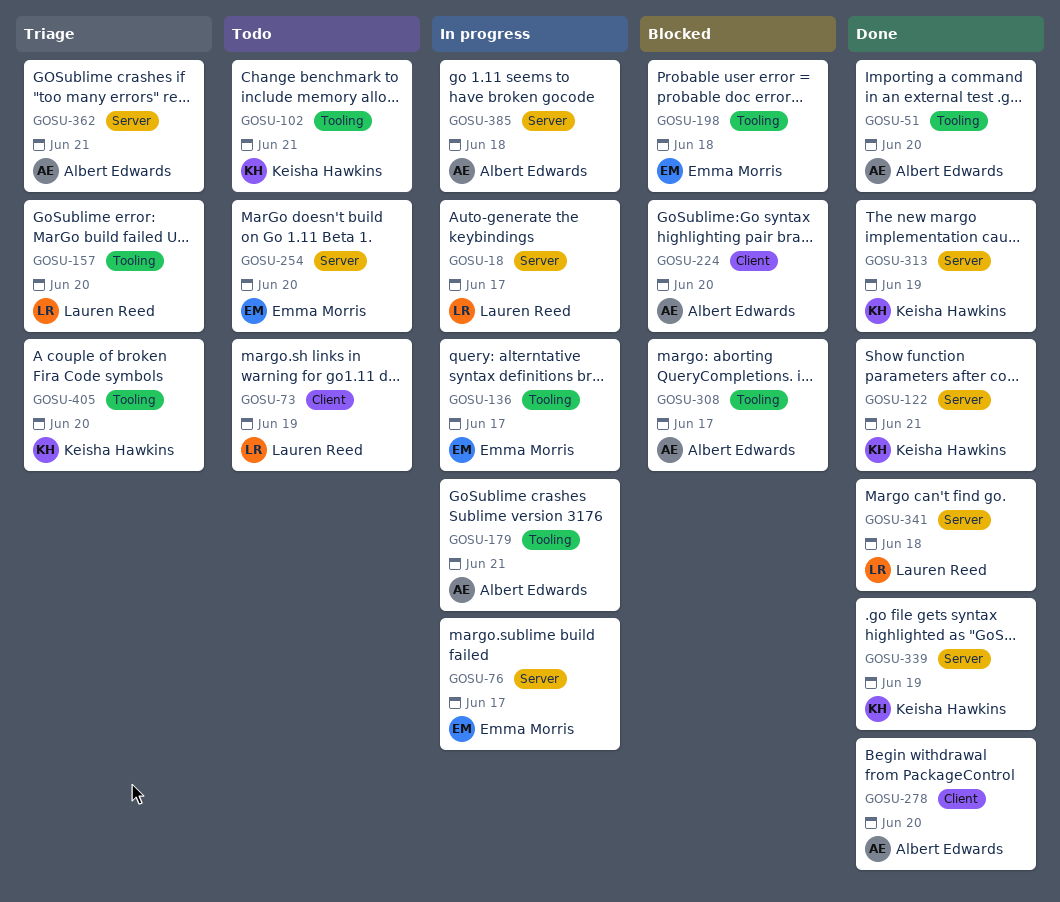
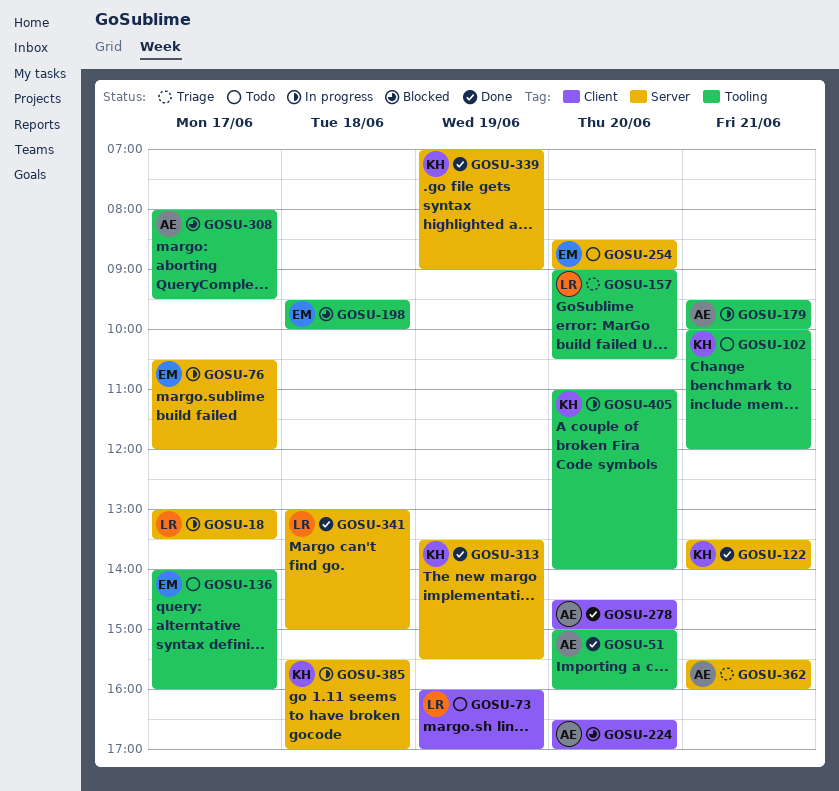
GOSU-136, status: In progress -> Todo
GOSU-385, owner: Albert Edwards -> Keisha Hawkins
GOSU-405, status: Triage -> In progress

